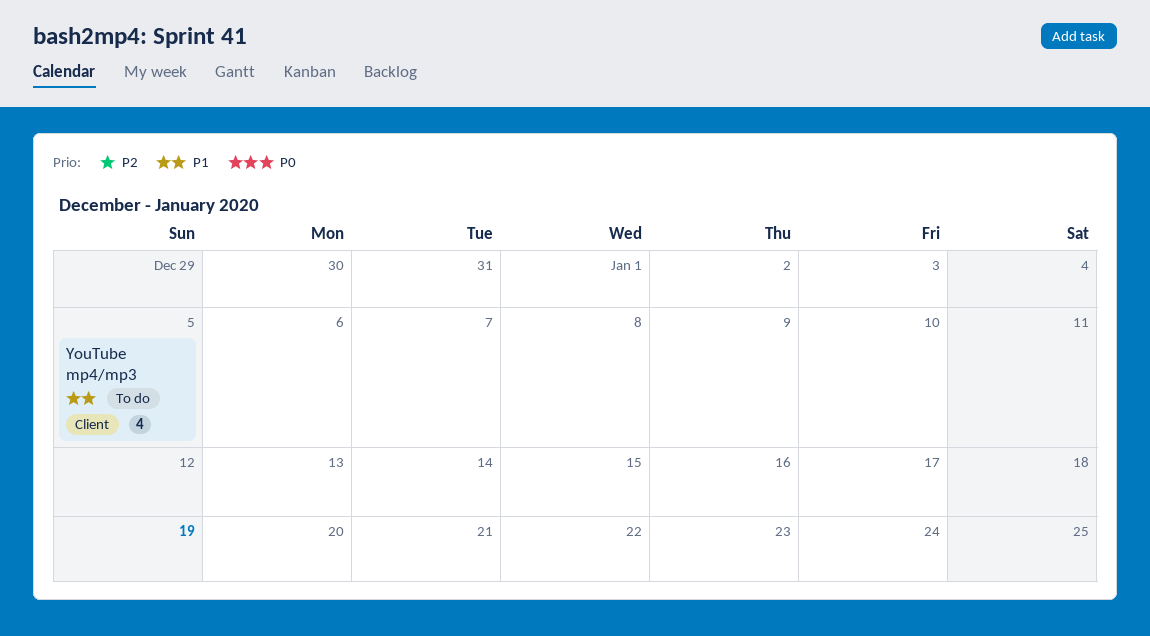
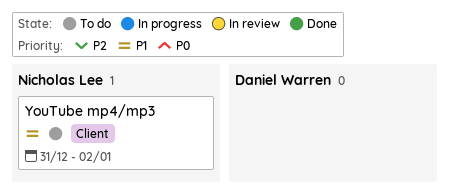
YouTube mp4/mp3, due: Jan 5 -> Jan 2

